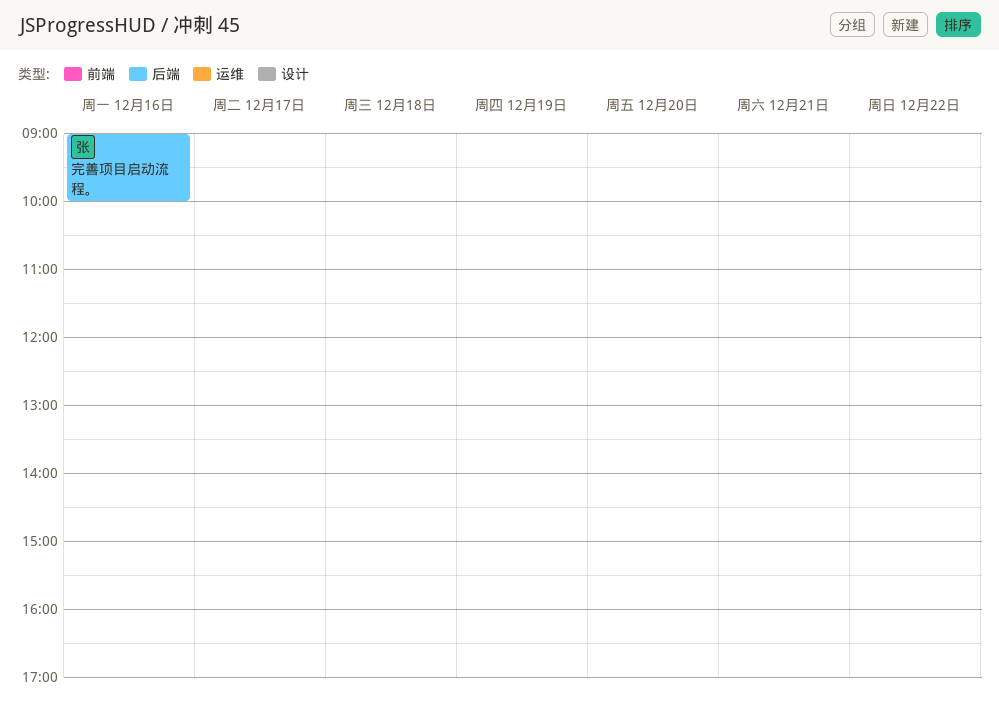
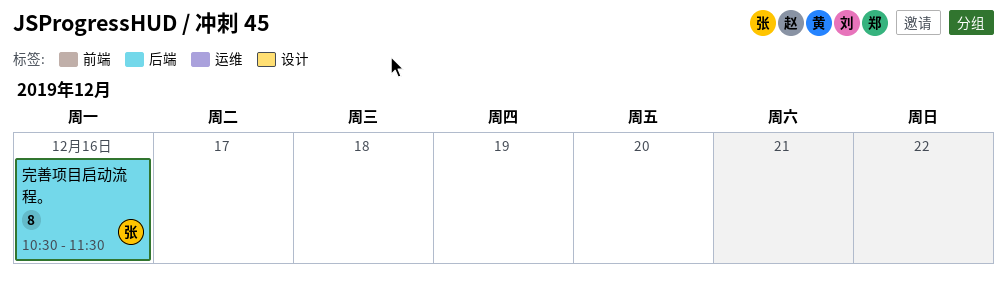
完善项目启动流程。, begins: 09:00 -> 10:30
完善项目启动流程。, ends: 10:00 -> 11:30

